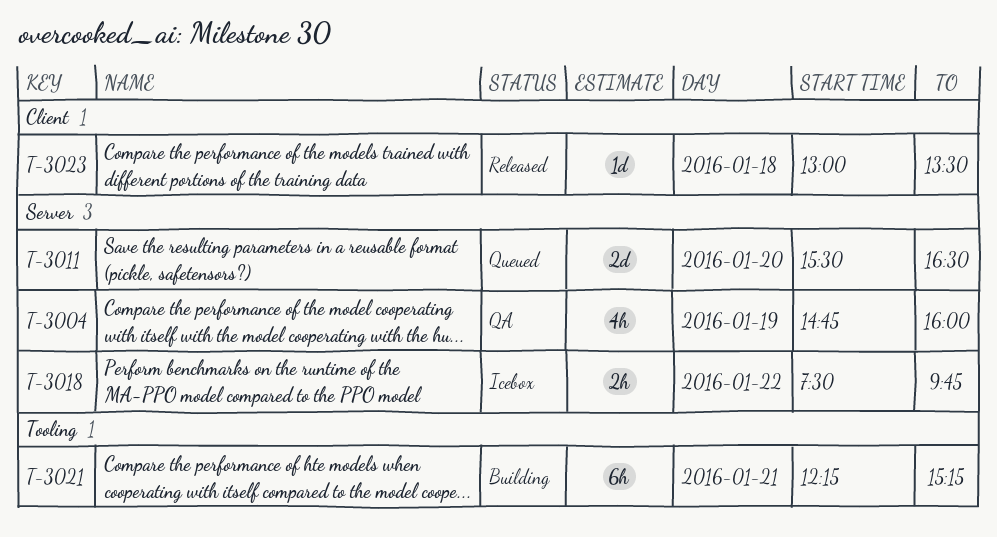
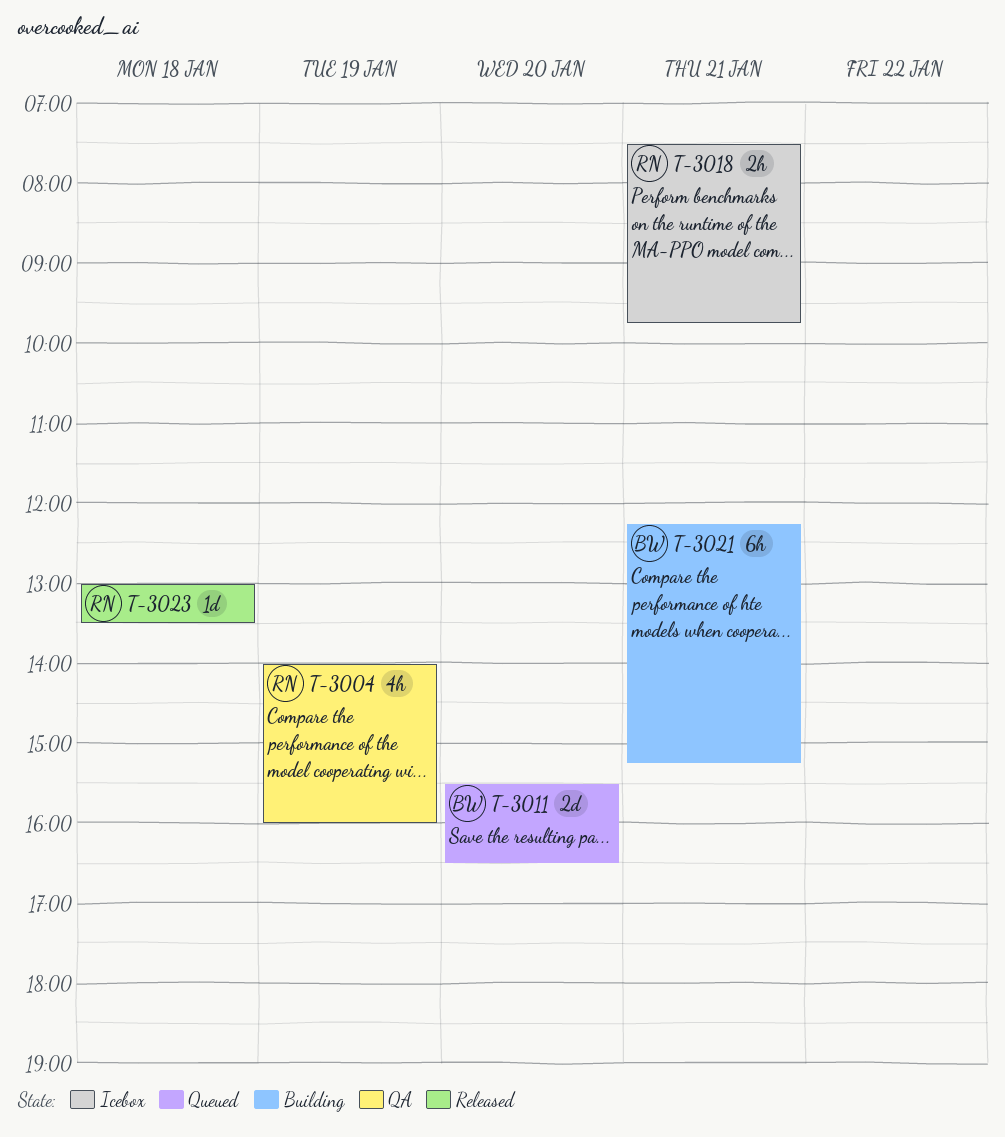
T-3004, begins: 14:45 -> 14:00
T-3018, day: Jan 22 -> Jan 21

